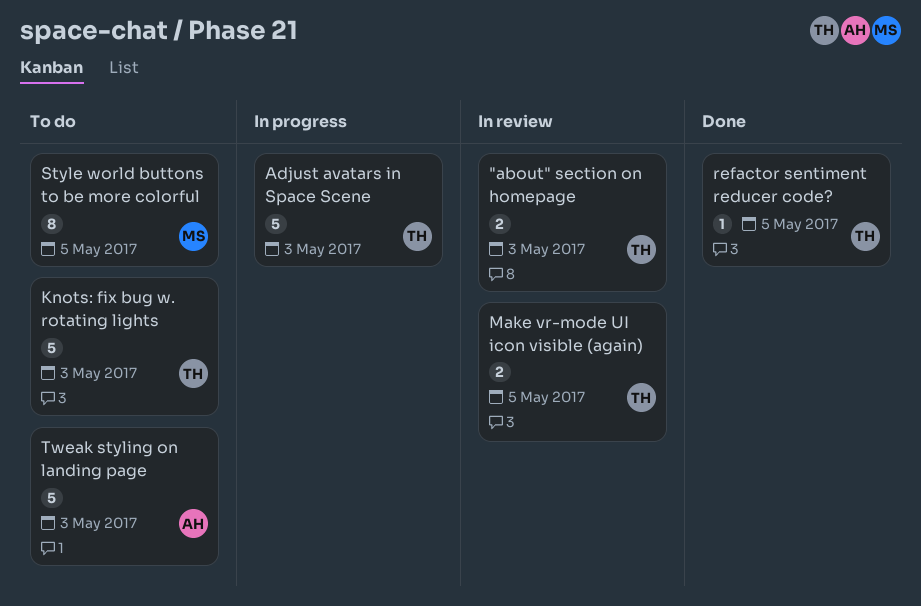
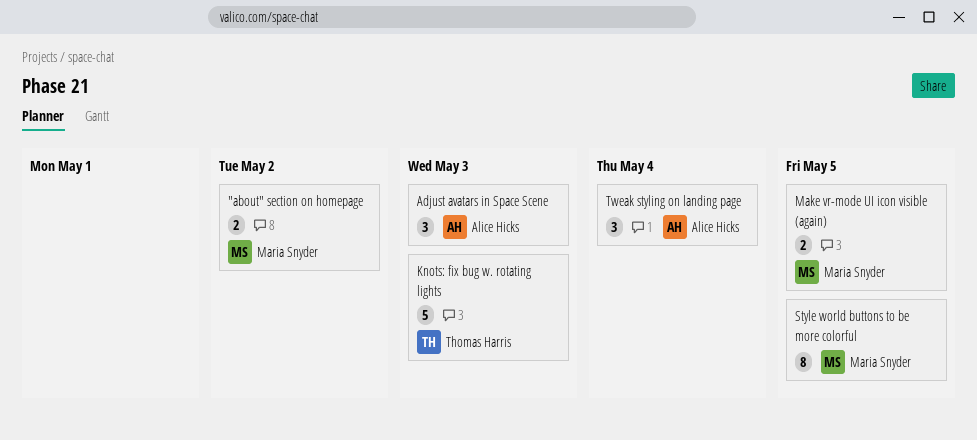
"about" section on homepage, owner: Thomas Harris -> Maria Snyder
"about" section on homepage, due: May 3 -> May 2
Adjust avatars in Space Scene, owner: Thomas Harris -> Alice Hicks
Adjust avatars in Space Scene, estimate: 5 -> 3
Make vr-mode UI icon visible (again), owner: Thomas Harris -> Maria Snyder
refactor sentiment reducer code?: present -> none
Tweak styling on landing page, estimate: 5 -> 3
Tweak styling on landing page, due: May 3 -> May 4

